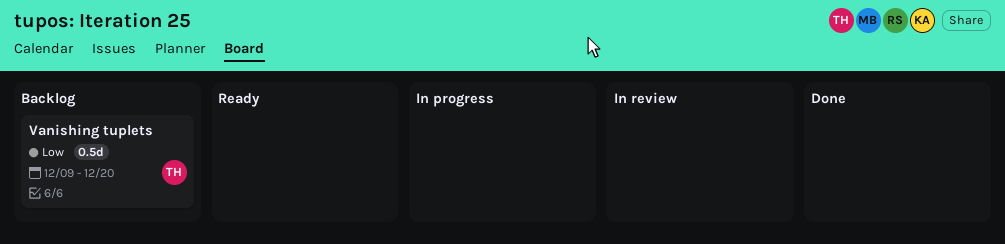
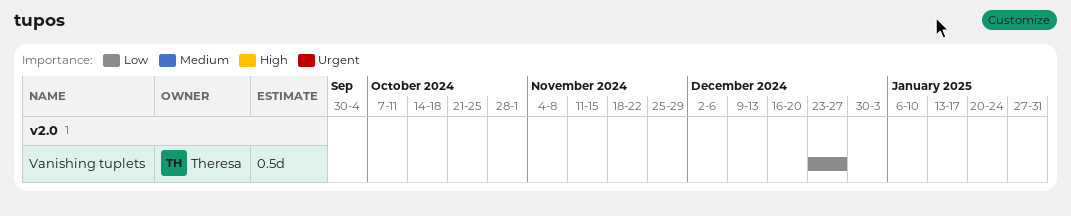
Vanishing tuplets, start: Dec 9 -> Dec 23
Vanishing tuplets, due: Dec 20 -> Dec 27

